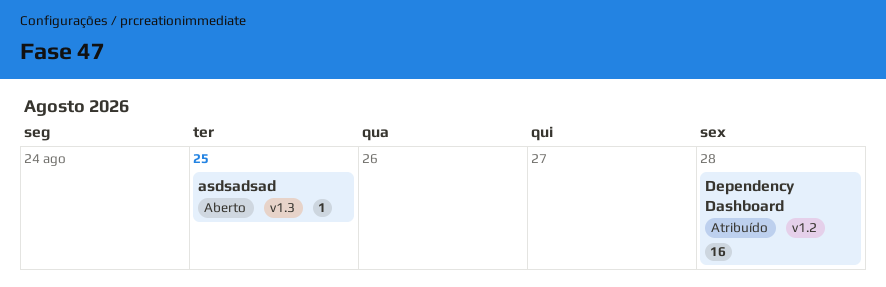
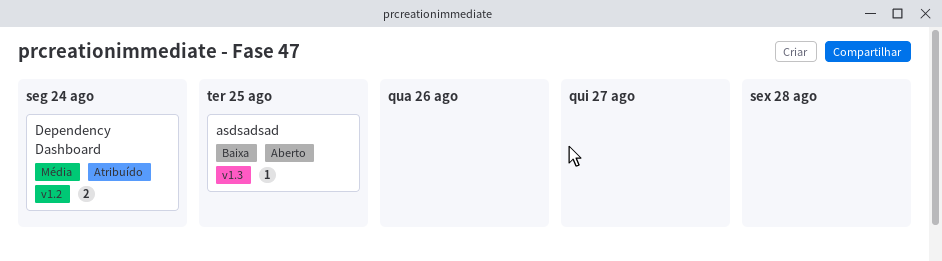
Dependency Dashboard, estimate: 16 -> 2
Dependency Dashboard, due: Aug 28 -> Aug 24

